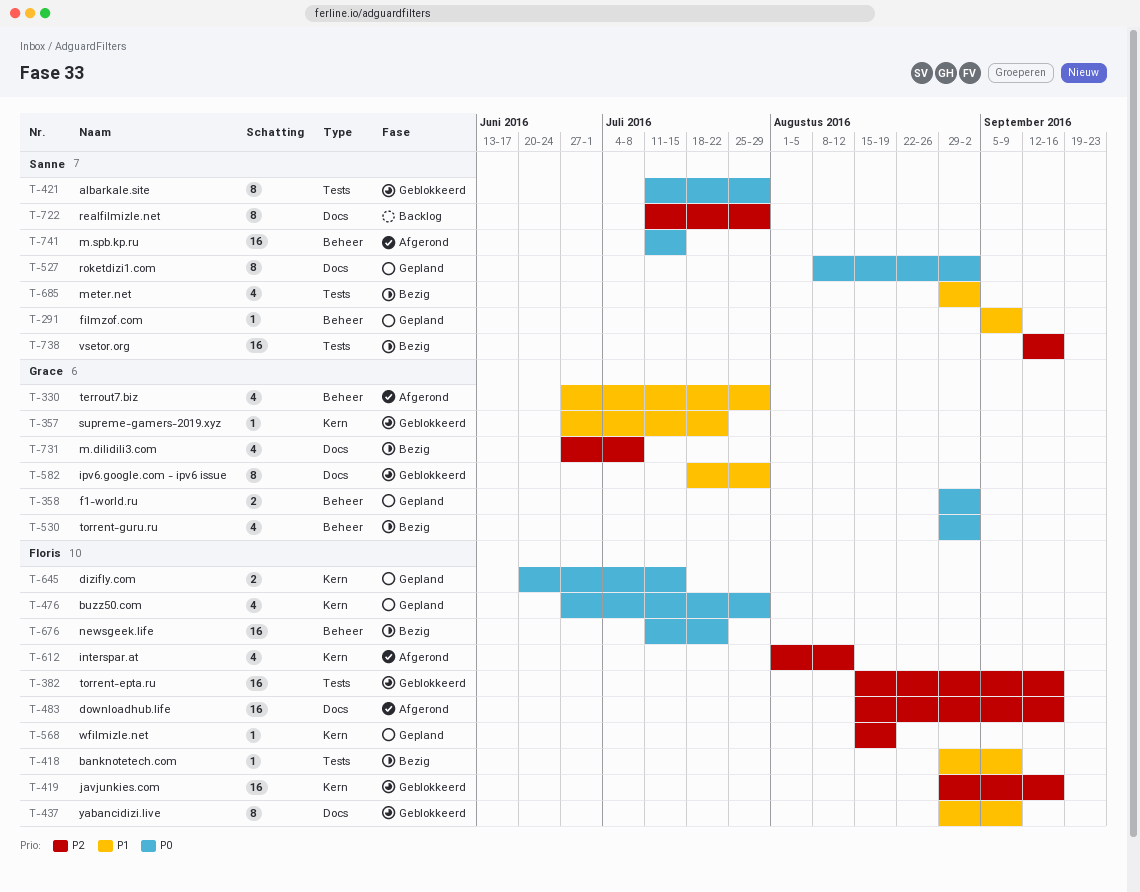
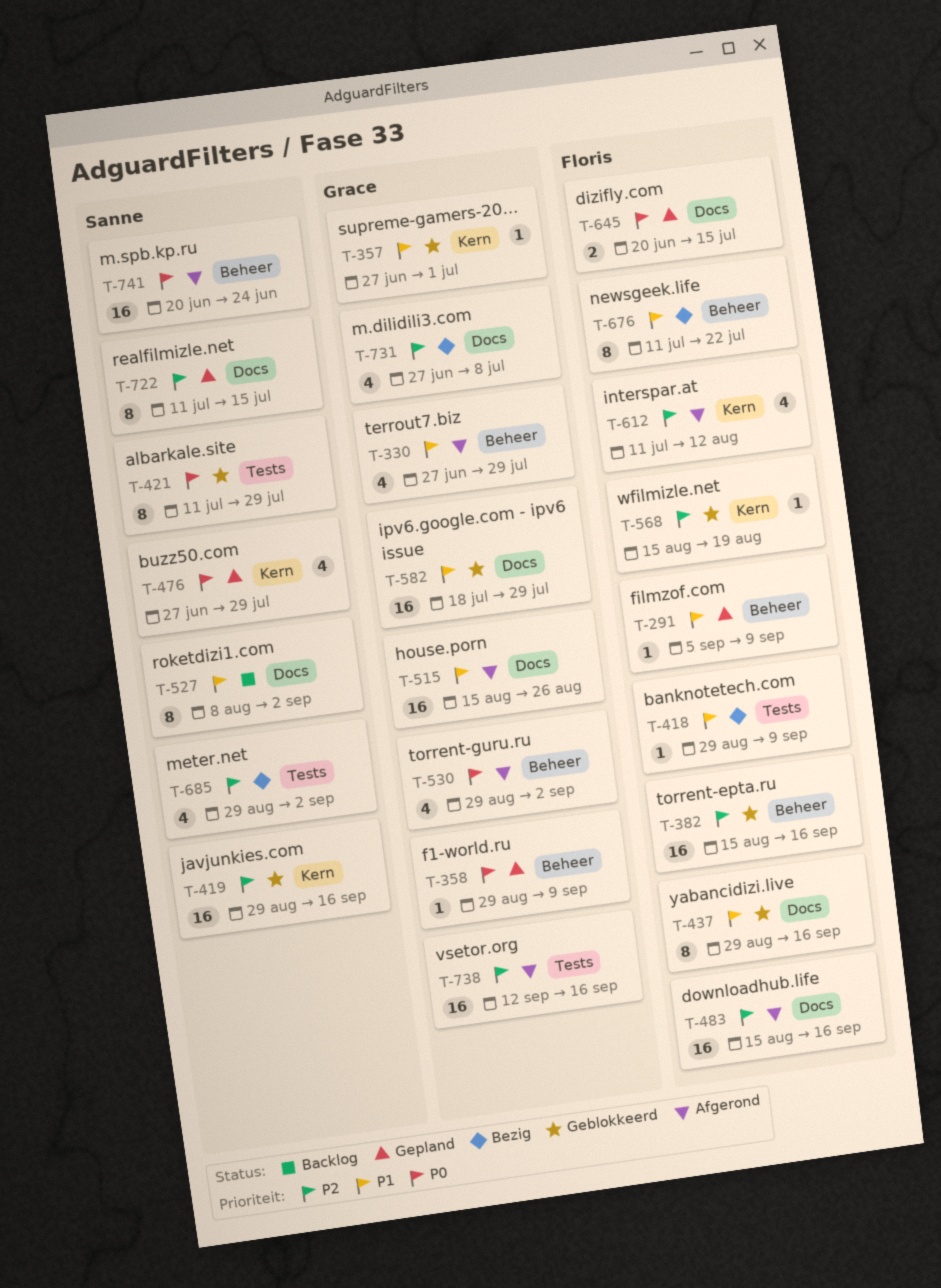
T-291, owner: Sanne -> Floris
T-357, due: Jul 22 -> Jul 1
T-358, estimate: 2 -> 1
T-358, due: Sep 2 -> Sep 9
T-382, label: Tests -> Beheer
T-419, owner: Floris -> Sanne
T-437, due: Sep 9 -> Sep 16
T-476, owner: Floris -> Sanne
T-515: none -> present
T-527, status: Gepland -> Backlog
T-527, priority: P0 -> P1
T-530, status: Bezig -> Afgerond
T-568, status: Gepland -> Geblokkeerd
T-582, estimate: 8 -> 16
T-612, start: Aug 1 -> Jul 11
T-645, label: Kern -> Docs
T-676, priority: P0 -> P1
T-676, estimate: 16 -> 8
T-685, priority: P1 -> P2
T-722, status: Backlog -> Gepland
T-722, due: Jul 29 -> Jul 15
T-738, status: Bezig -> Afgerond
T-738, owner: Sanne -> Grace
T-741, start: Jul 11 -> Jun 20
T-741, due: Jul 15 -> Jun 24

